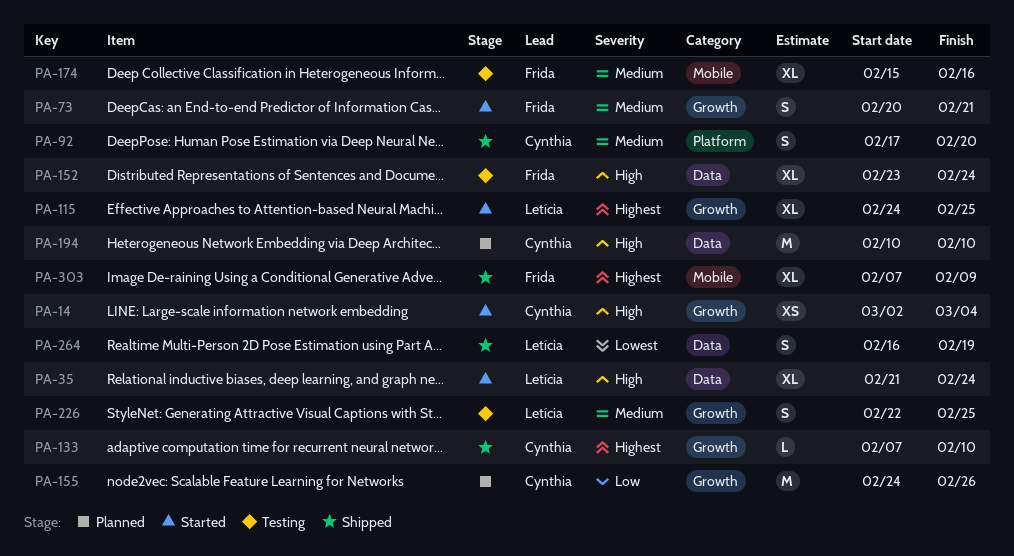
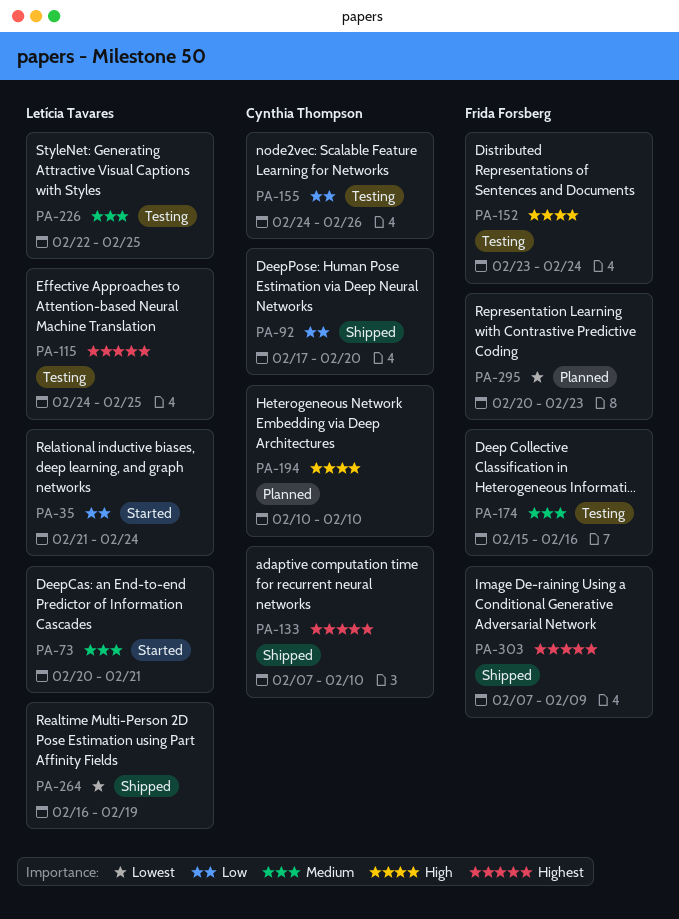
PA-14: present -> none
PA-35, priority: High -> Low
PA-73, owner: Frida Forsberg -> Letícia Tavares
PA-92, priority: Medium -> Low
PA-115, status: Started -> Testing
PA-155, status: Planned -> Testing
PA-295: none -> present

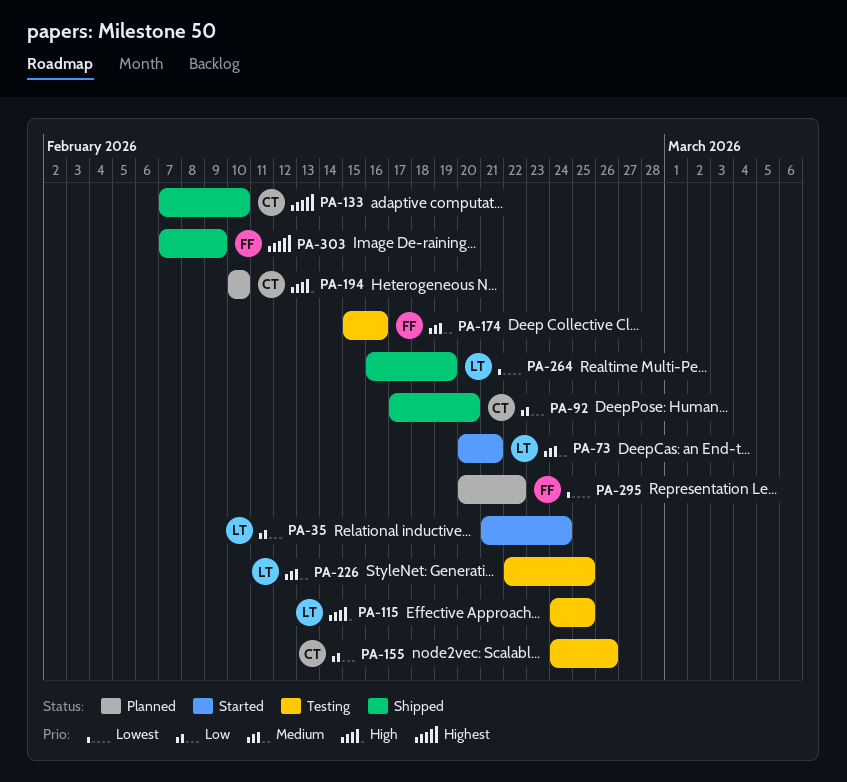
PA-115, priority: Highest -> High
PA-152: present -> none
PA-295, due: Feb 23 -> Feb 22

